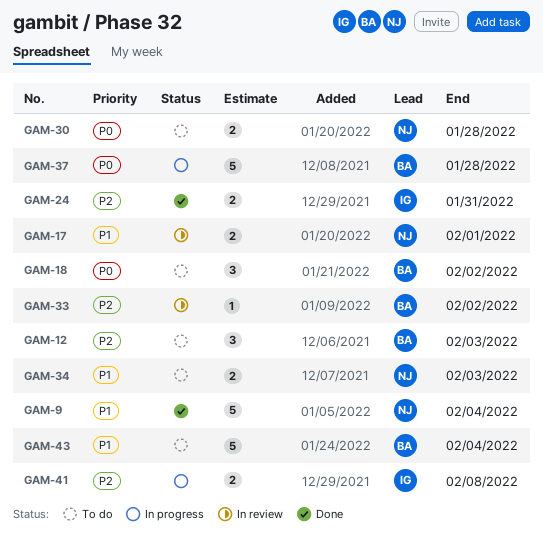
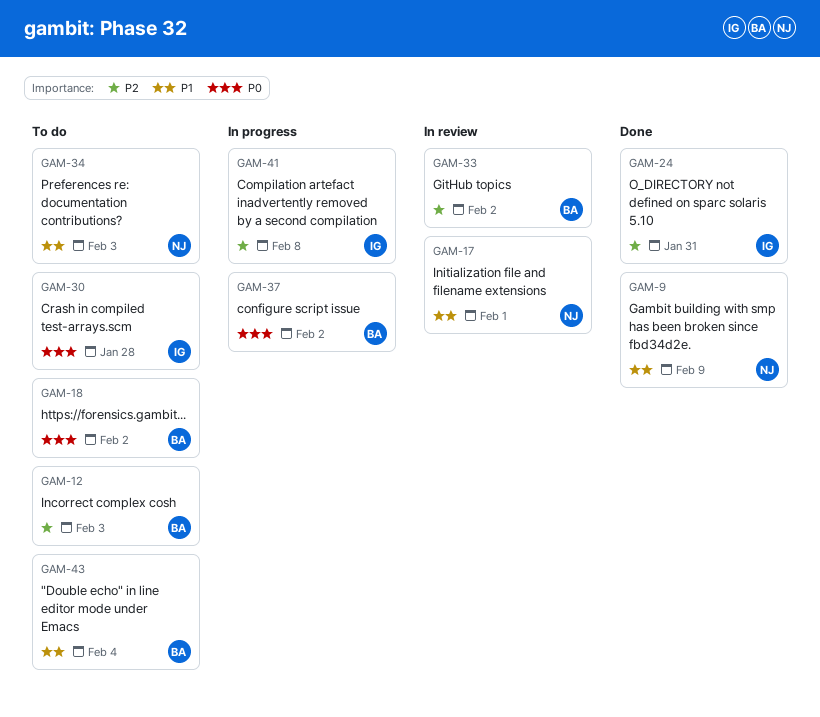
GAM-9, due: Feb 4 -> Feb 9
GAM-30, owner: NJ -> IG
GAM-37, due: Jan 28 -> Feb 2

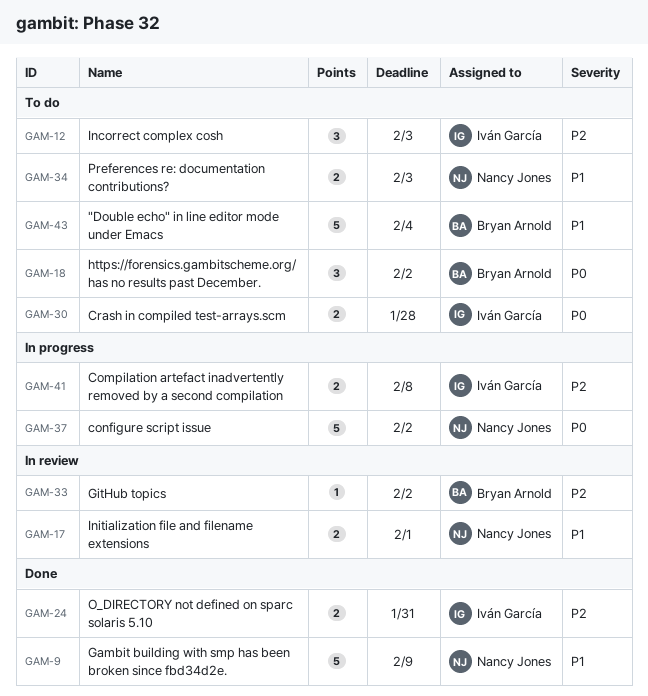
GAM-12, owner: Bryan Arnold -> Iván García
GAM-37, owner: Bryan Arnold -> Nancy Jones

